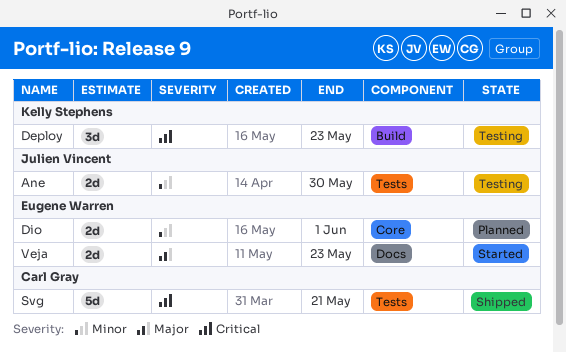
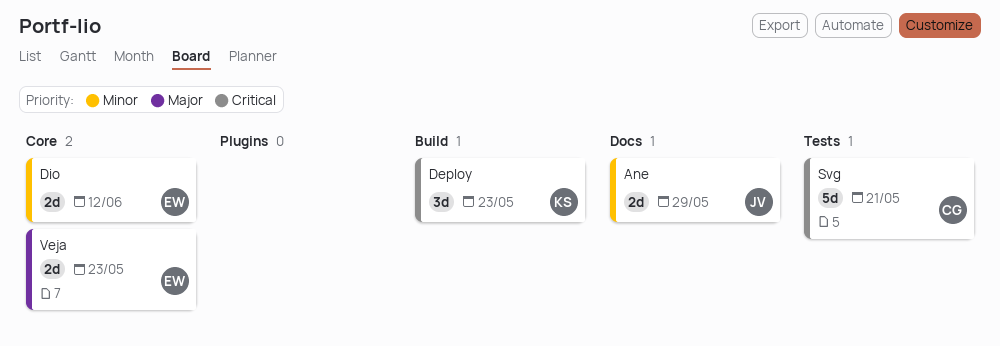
Ane, label: Tests -> Docs
Ane, due: May 30 -> May 29
Dio, due: Jun 1 -> Jun 12
Veja, label: Docs -> Core

